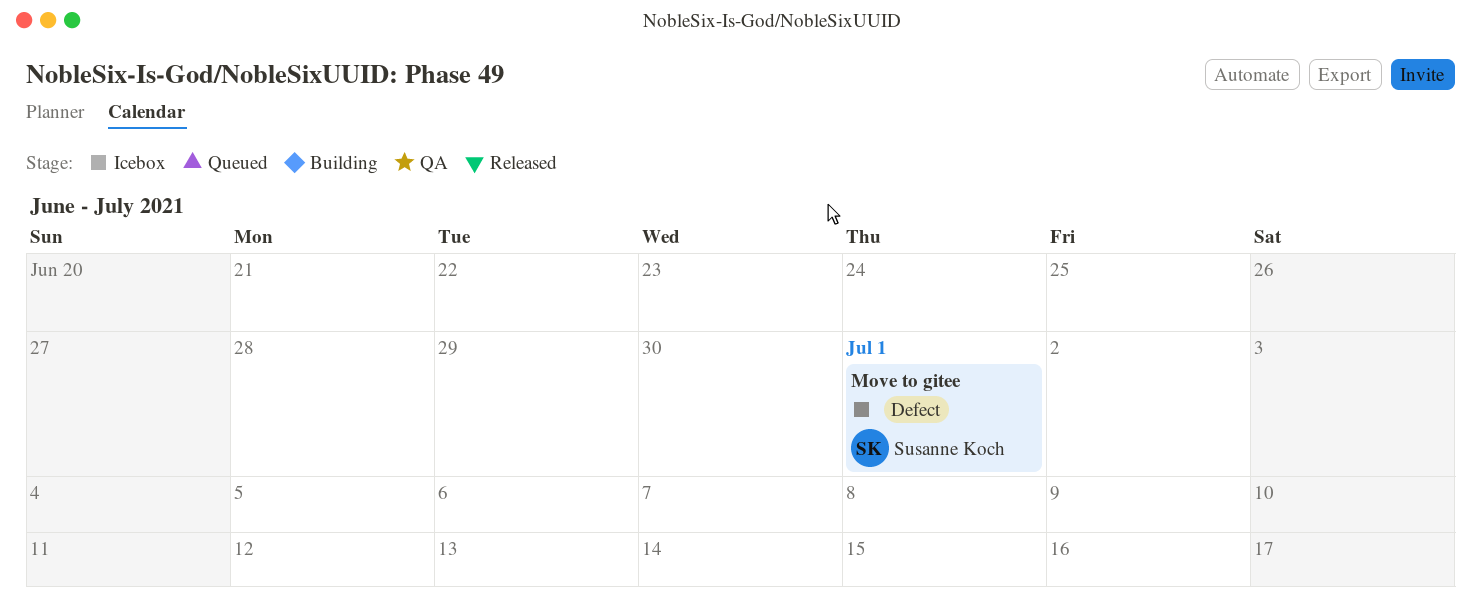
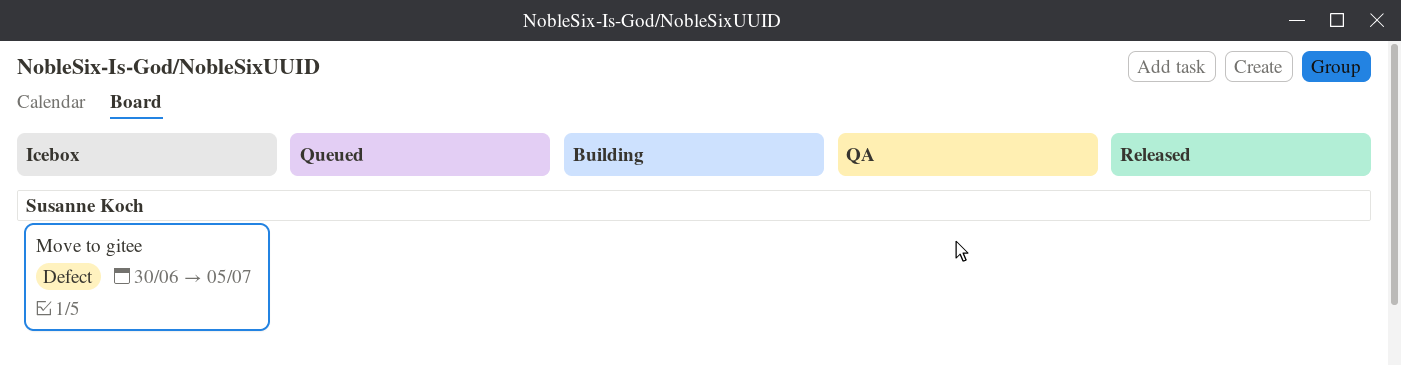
Move to gitee, due: Jul 1 -> Jul 5

